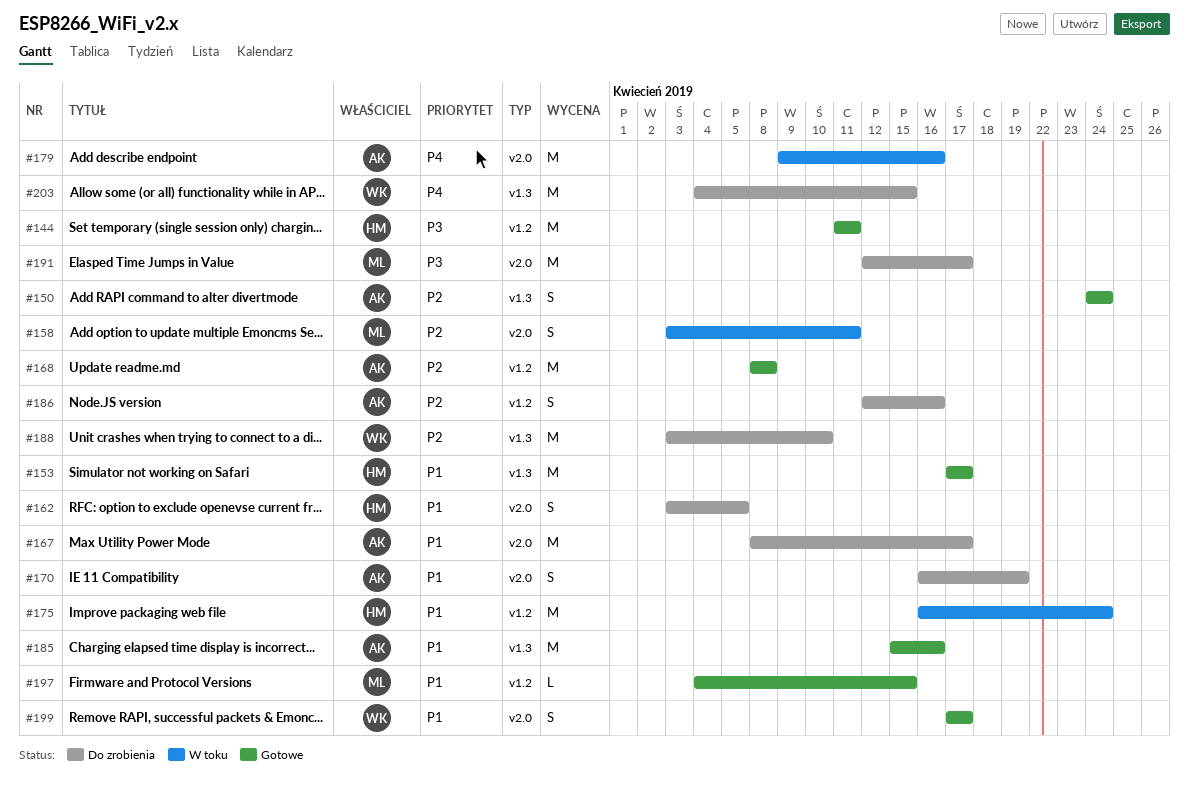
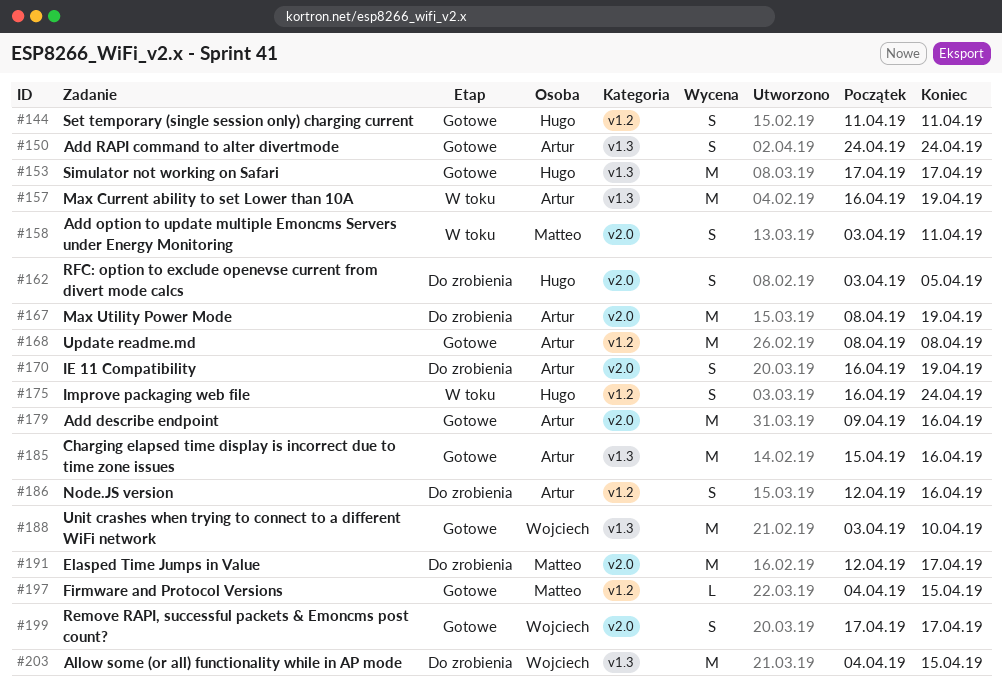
#144, estimate: M -> S
#157: none -> present
#167, due: Apr 17 -> Apr 19
#175, estimate: M -> S
#179, status: W toku -> Gotowe
#188, status: Do zrobienia -> Gotowe

